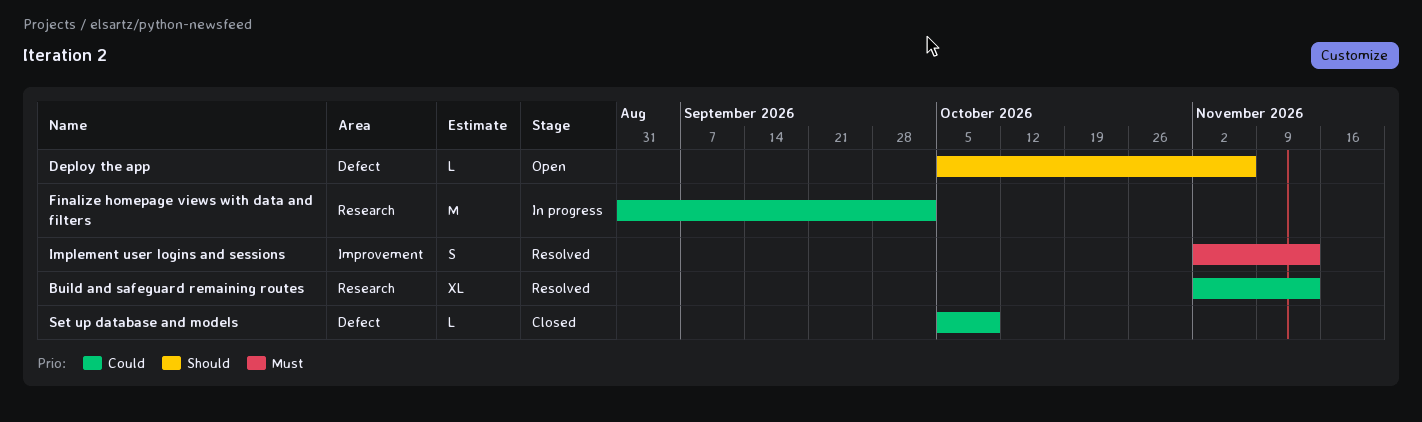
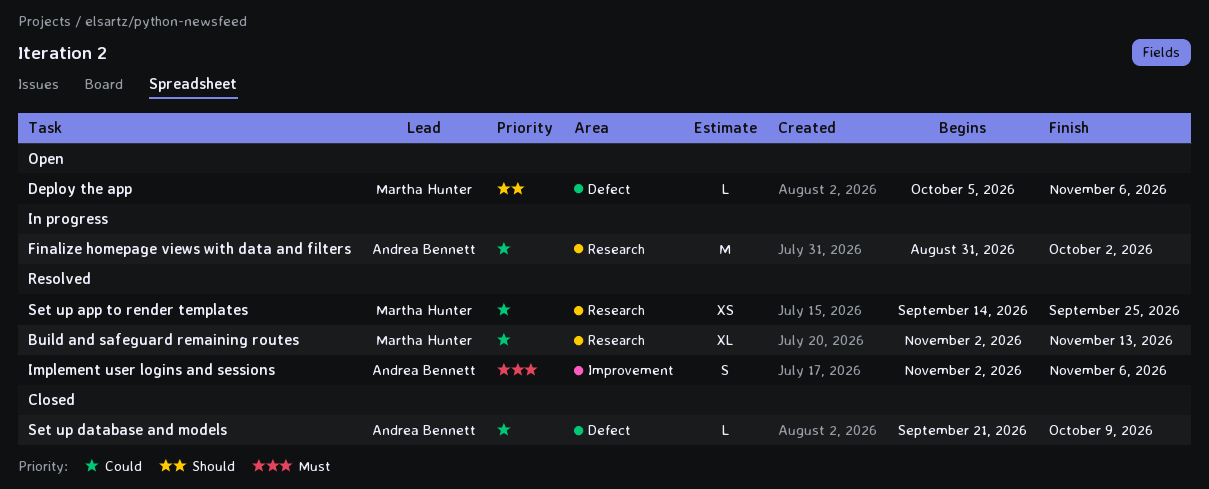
Implement user logins and sessions, due: Nov 13 -> Nov 6
Set up app to render templates: none -> present
Set up database and models, start: Oct 5 -> Sep 21

